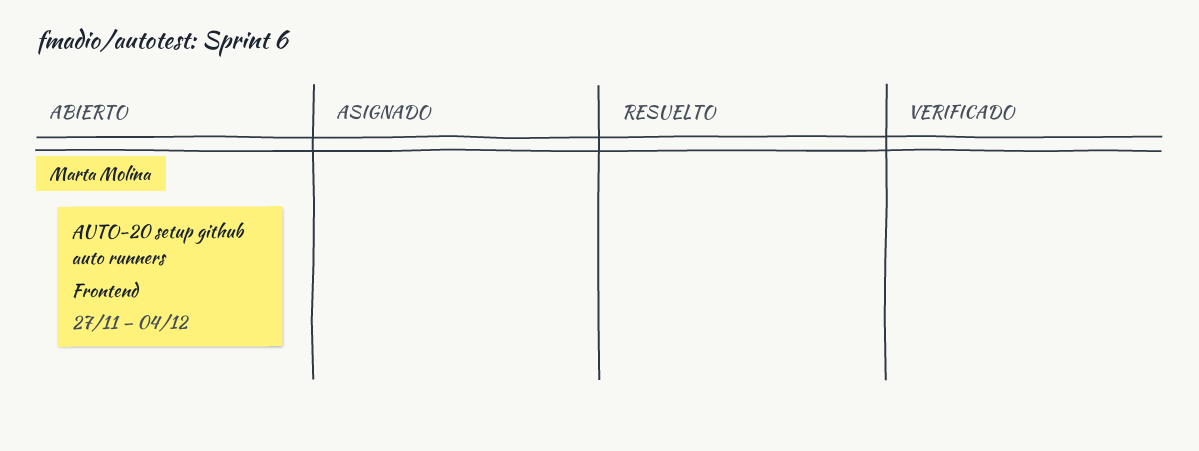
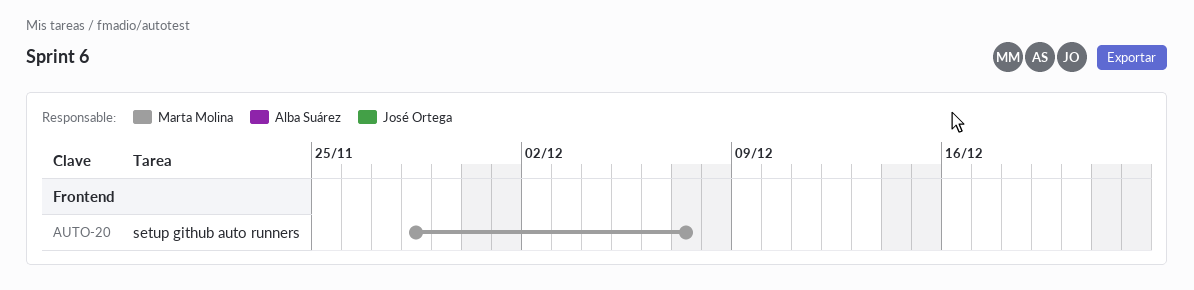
AUTO-20, start: Nov 27 -> Nov 28
AUTO-20, due: Dec 4 -> Dec 7

